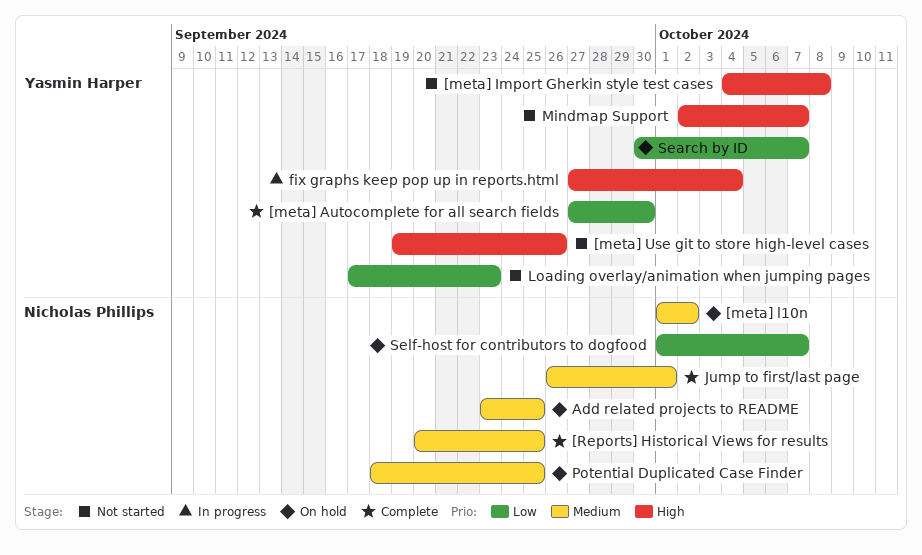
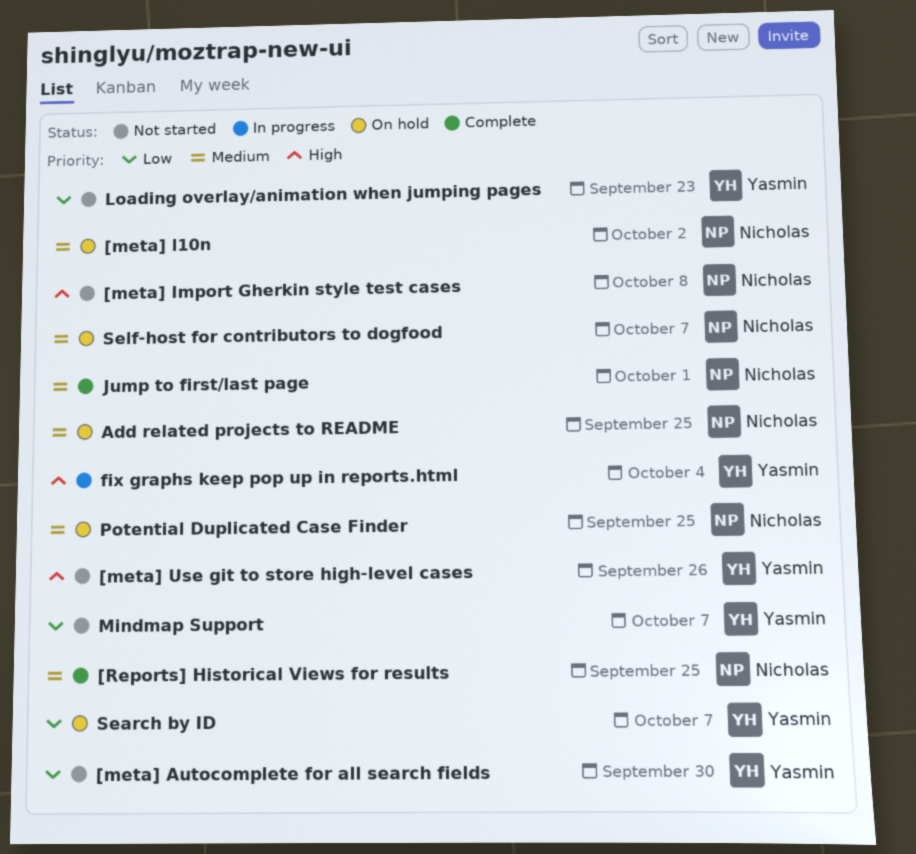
[meta] Autocomplete for all search fields, status: Complete -> Not started
[meta] Import Gherkin style test cases, owner: Yasmin Harper -> Nicholas Phillips
Mindmap Support, priority: High -> Low
Self-host for contributors to dogfood, priority: Low -> Medium

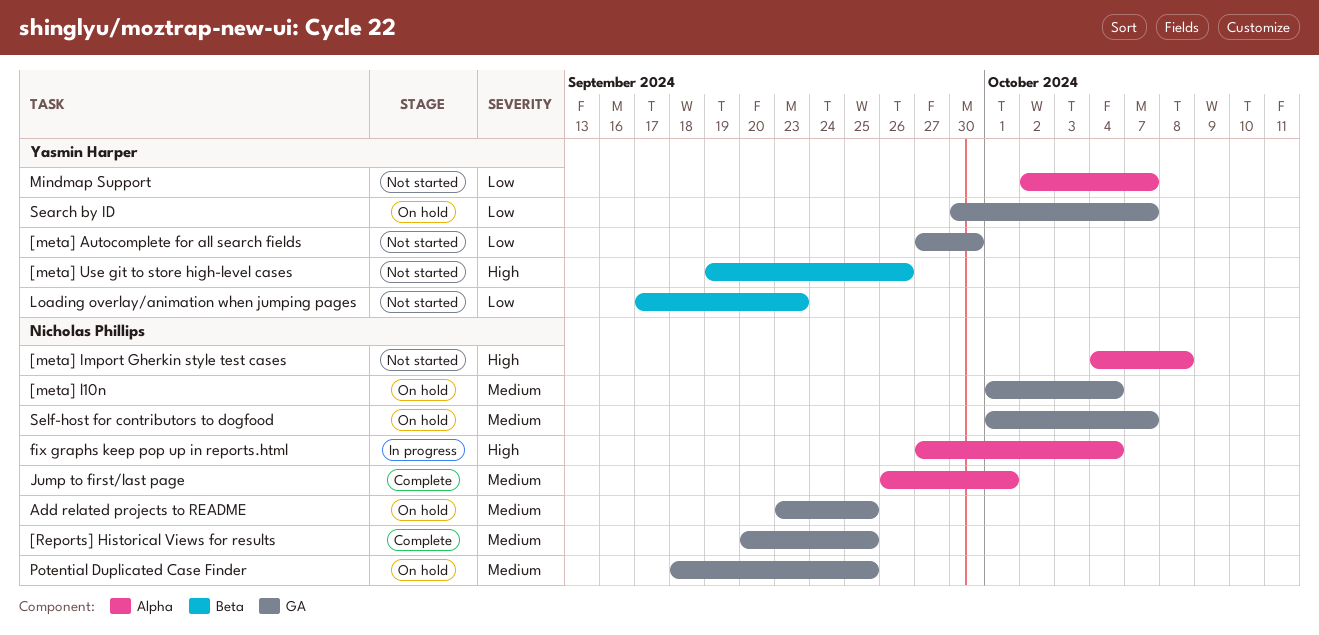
[meta] l10n, due: Oct 2 -> Oct 4
fix graphs keep pop up in reports.html, owner: Yasmin Harper -> Nicholas Phillips

